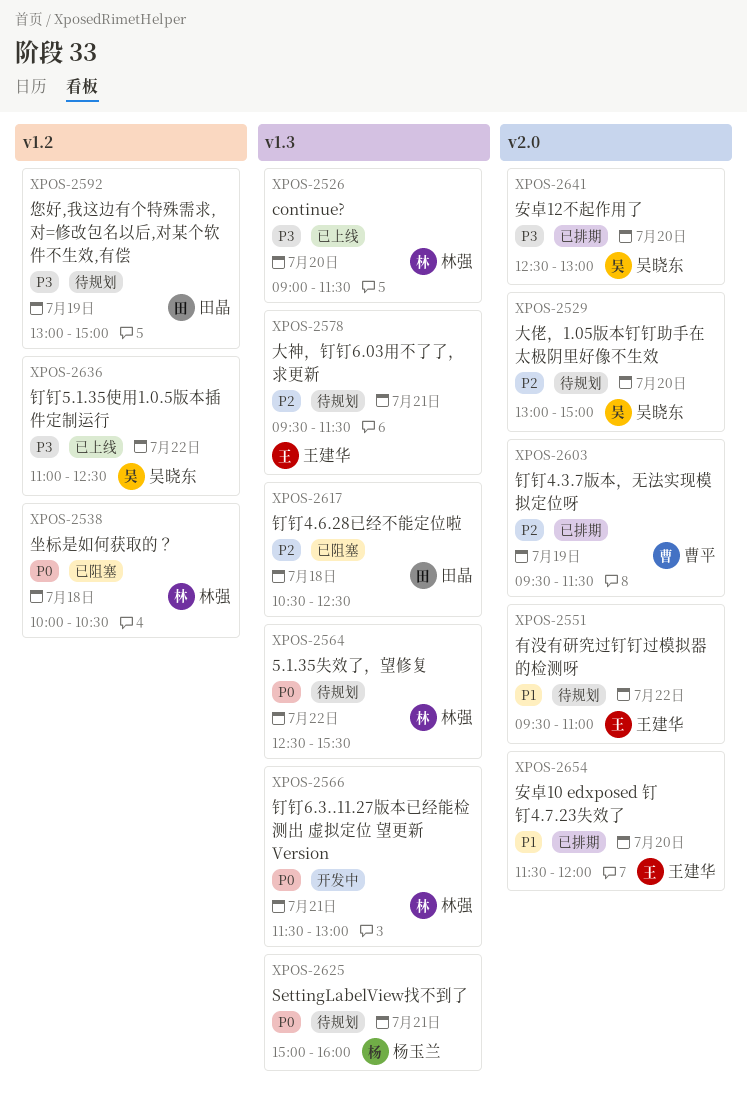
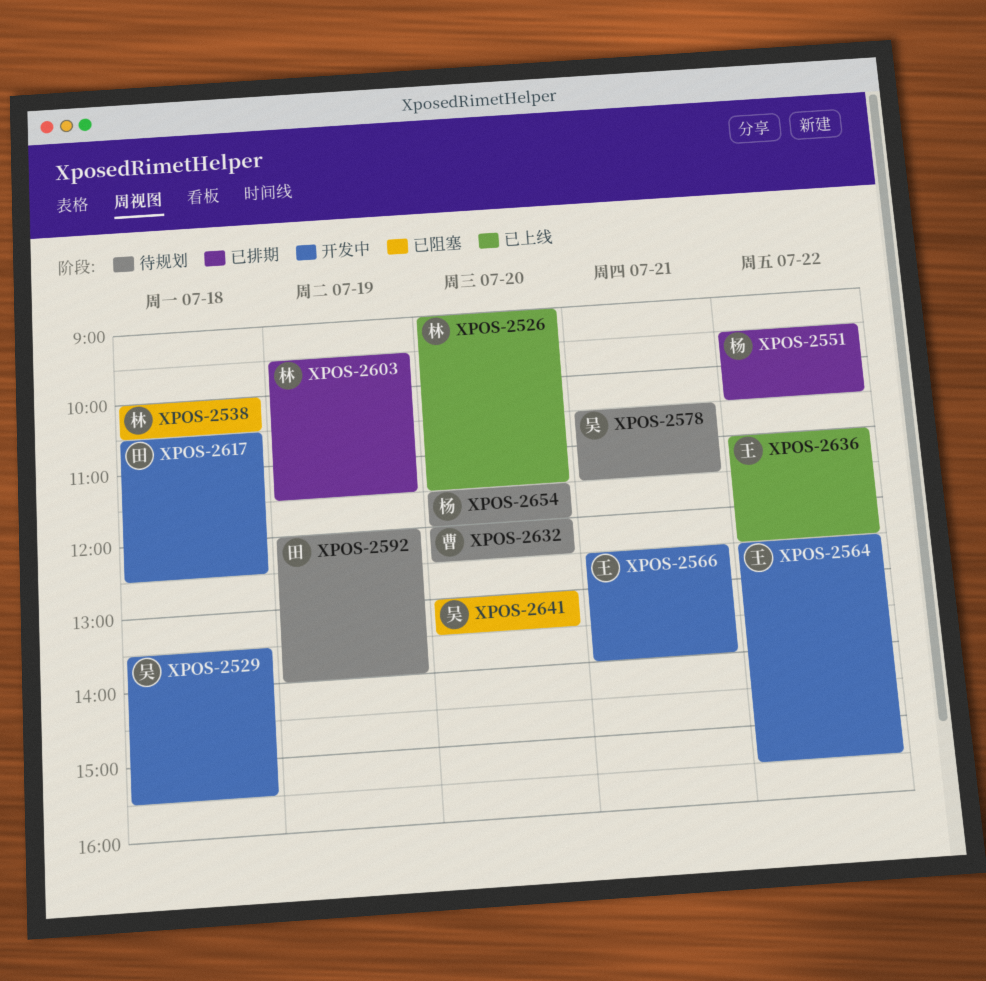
XPOS-2529, status: 待规划 -> 开发中
XPOS-2529, day: Jul 20 -> Jul 18
XPOS-2529, begins: 13:00 -> 13:30
XPOS-2529, ends: 15:00 -> 15:30
XPOS-2551, status: 待规划 -> 已排期
XPOS-2551, owner: 王建华 -> 杨玉兰
XPOS-2551, ends: 11:00 -> 10:30
XPOS-2564, status: 待规划 -> 开发中
XPOS-2564, owner: 林强 -> 王建华
XPOS-2566, owner: 林强 -> 王建华
XPOS-2566, begins: 11:30 -> 12:30
XPOS-2566, ends: 13:00 -> 14:00
XPOS-2578, owner: 王建华 -> 吴晓东
XPOS-2578, begins: 09:30 -> 10:30
XPOS-2592, begins: 13:00 -> 12:00
XPOS-2592, ends: 15:00 -> 14:00
XPOS-2603, owner: 曹平 -> 林强
XPOS-2617, status: 已阻塞 -> 开发中
XPOS-2625: present -> none
XPOS-2632: none -> present
XPOS-2636, owner: 吴晓东 -> 王建华
XPOS-2641, status: 已排期 -> 已阻塞
XPOS-2641, begins: 12:30 -> 13:00
XPOS-2641, ends: 13:00 -> 13:30
XPOS-2654, status: 已排期 -> 待规划
XPOS-2654, owner: 王建华 -> 杨玉兰

